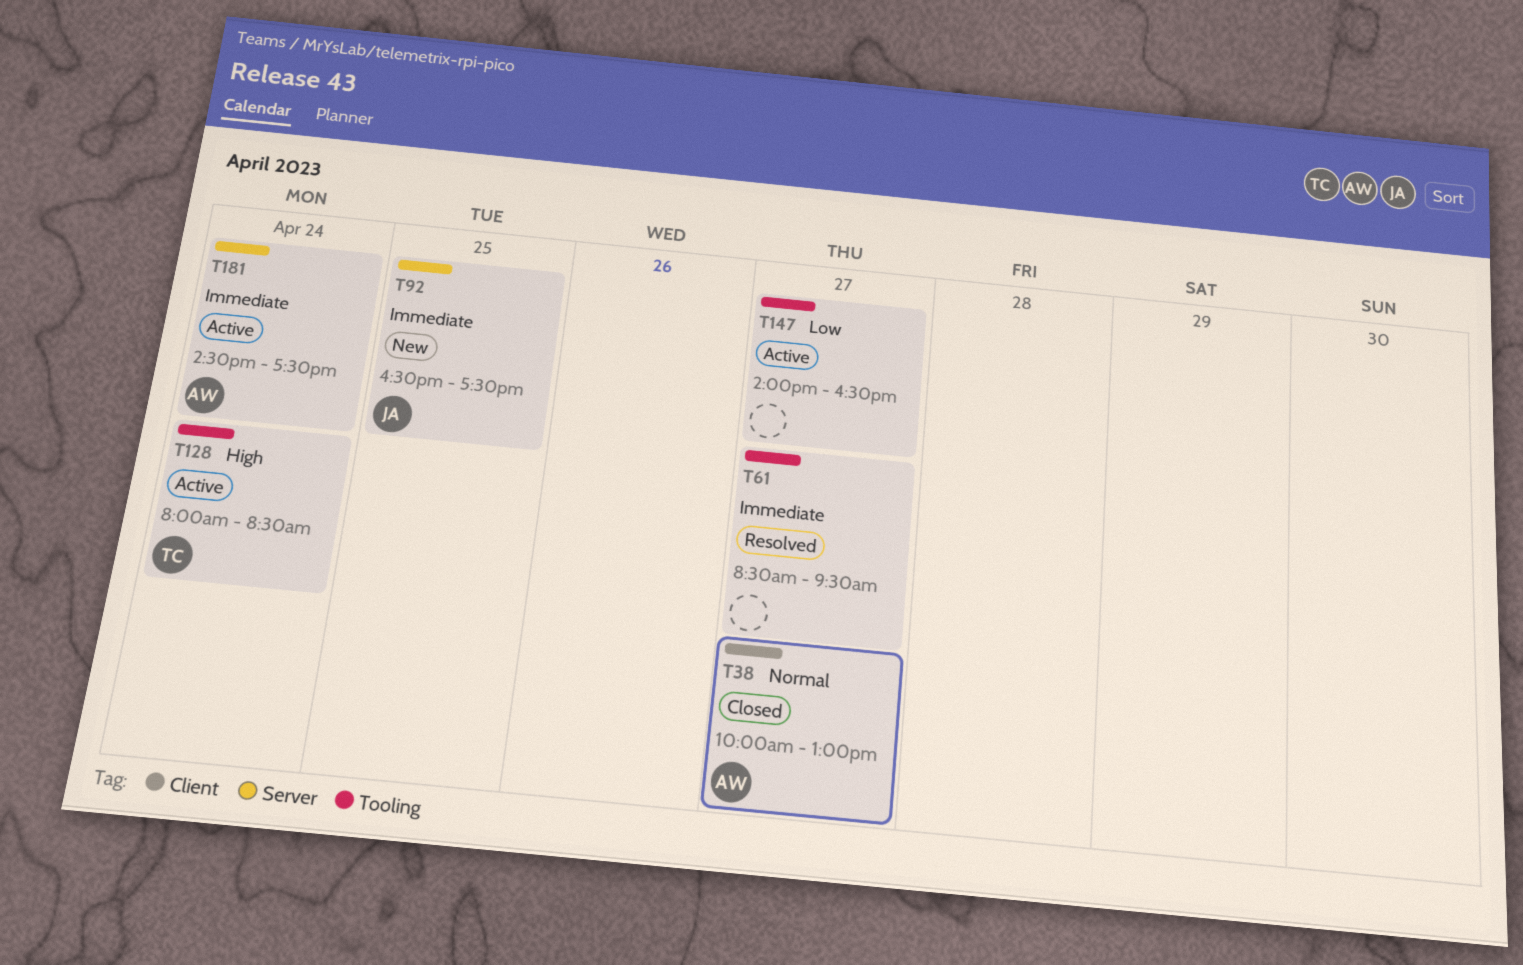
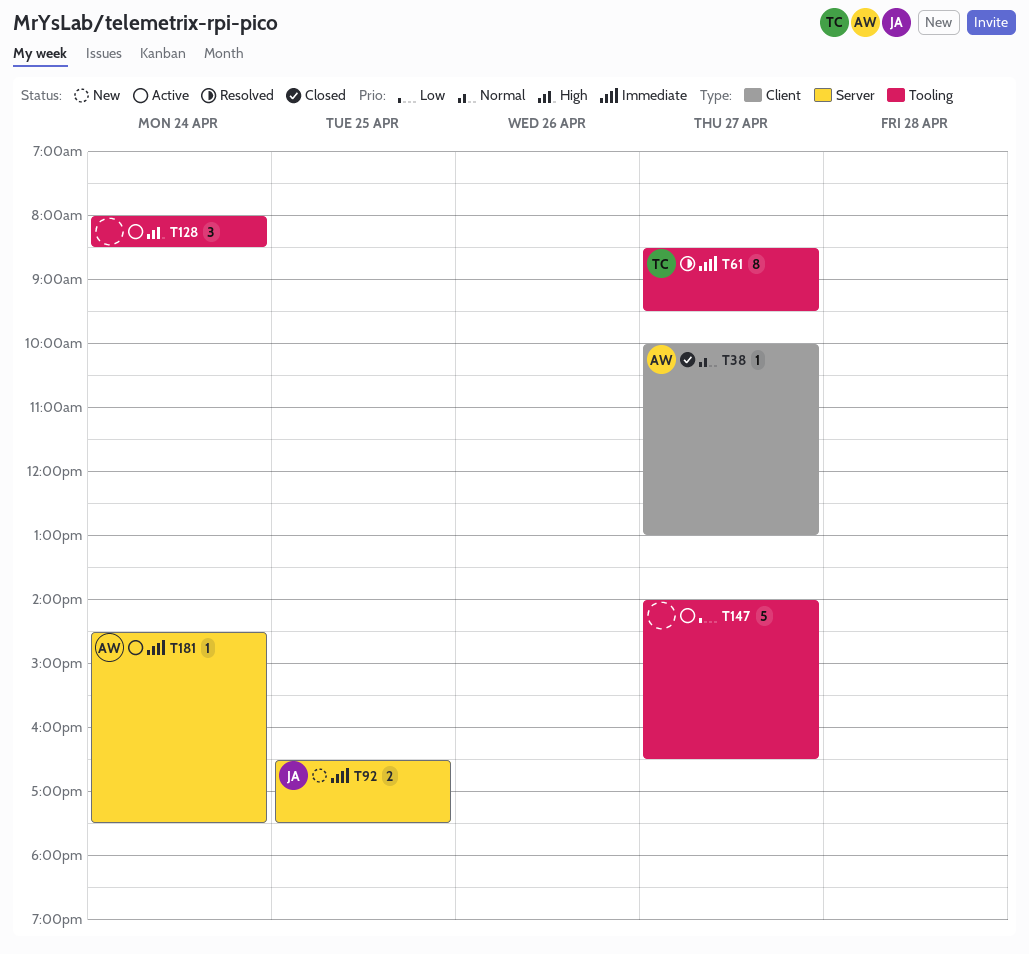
T61, owner: none -> TC
T128, owner: TC -> none

